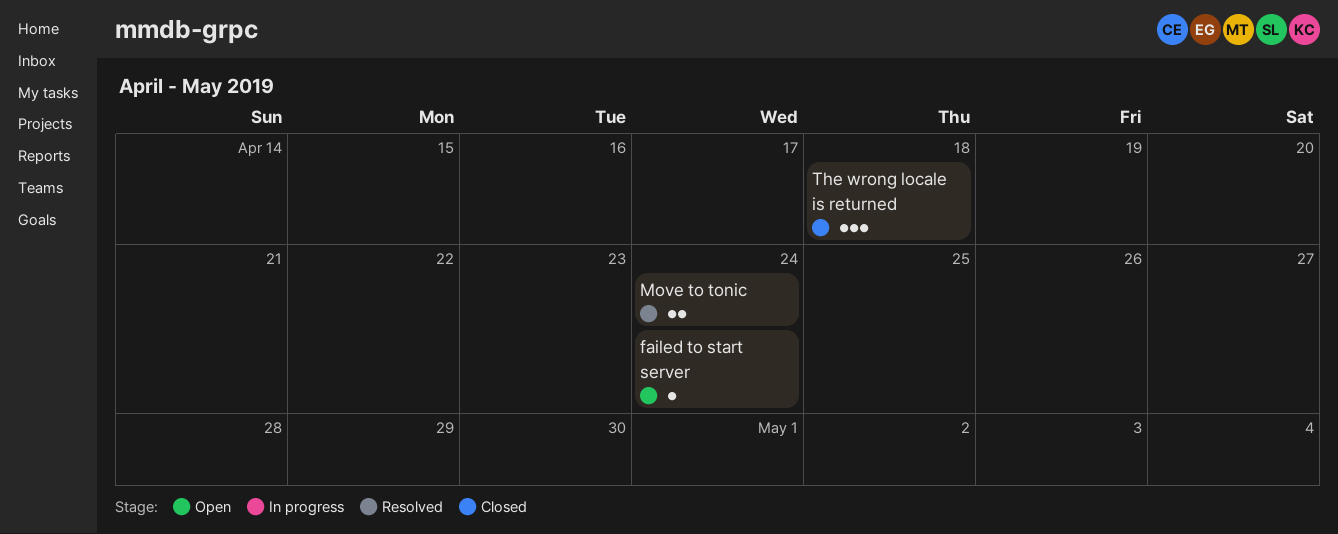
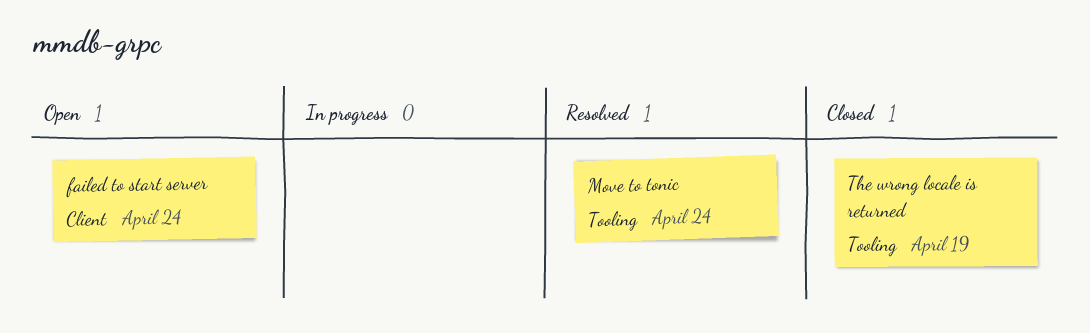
The wrong locale is returned, due: Apr 18 -> Apr 19

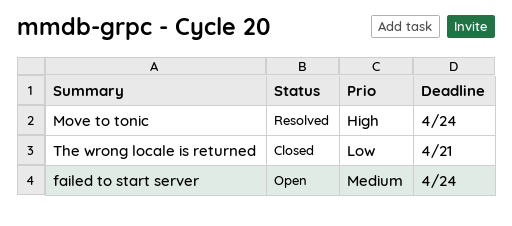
The wrong locale is returned, due: Apr 19 -> Apr 21

